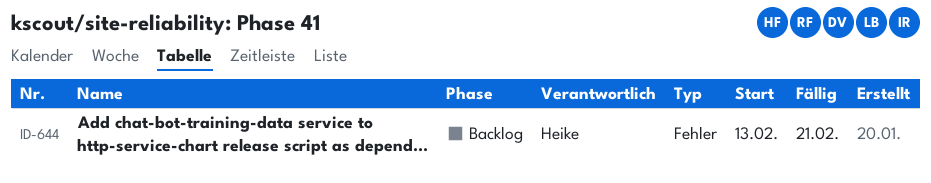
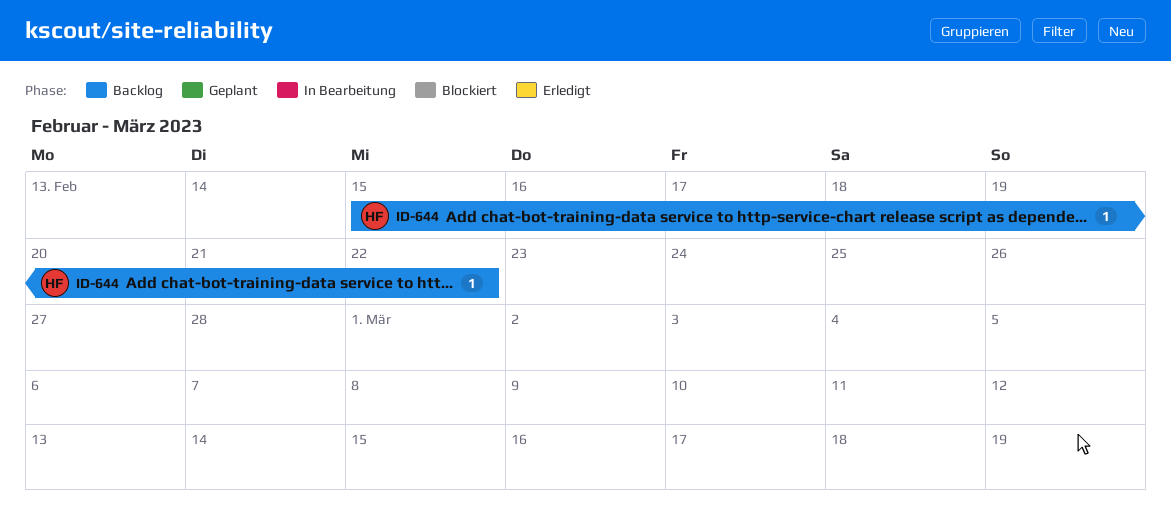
ID-644, start: Feb 13 -> Feb 15
ID-644, due: Feb 21 -> Feb 22

